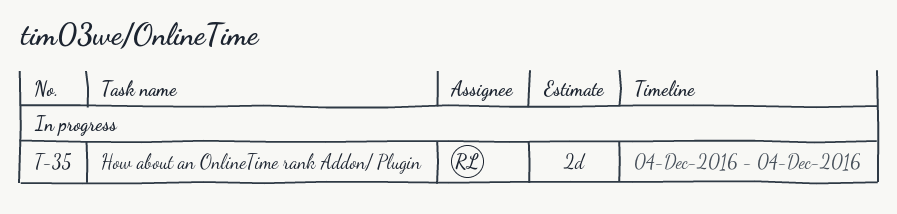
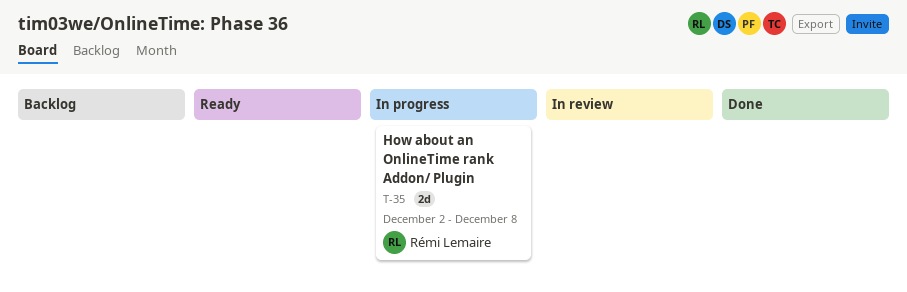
T-35, start: Dec 4 -> Dec 2
T-35, due: Dec 4 -> Dec 8

